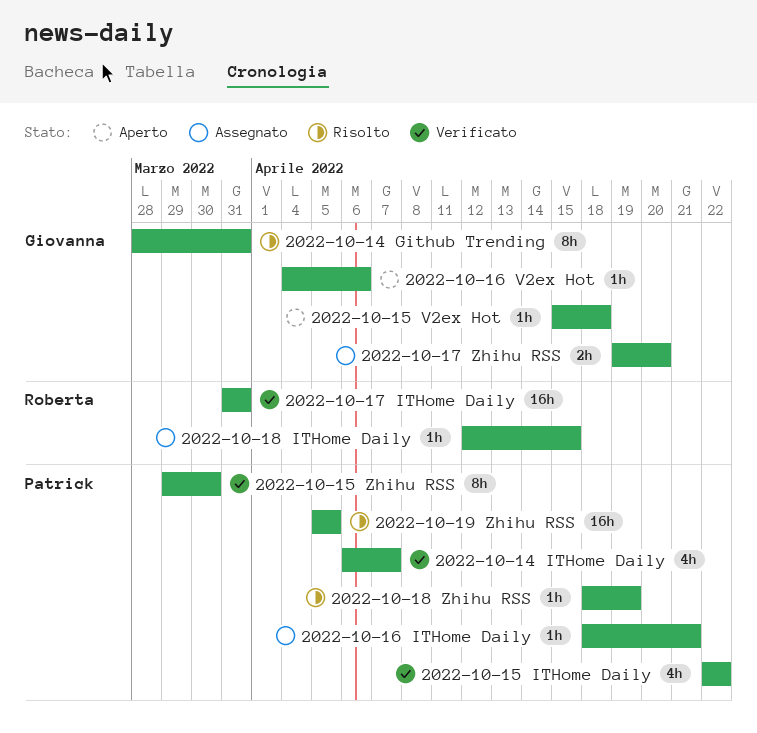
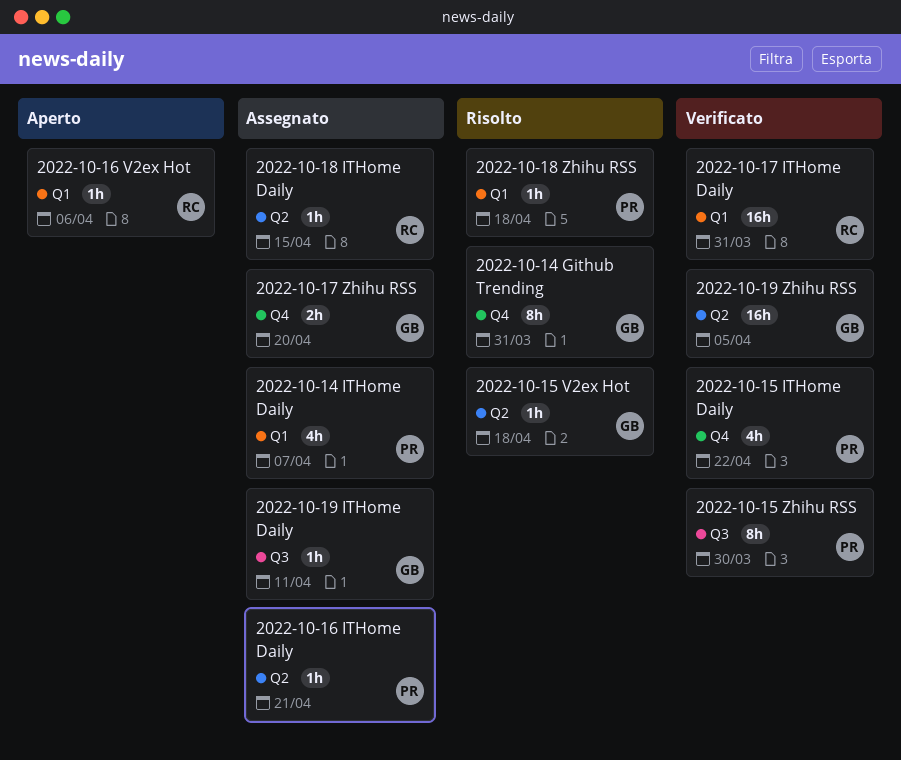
2022-10-14 ITHome Daily, status: Verificato -> Assegnato
2022-10-15 V2ex Hot, status: Aperto -> Risolto
2022-10-16 V2ex Hot, owner: Giovanna -> Roberta
2022-10-18 Zhihu RSS, due: Apr 19 -> Apr 18
2022-10-19 ITHome Daily: none -> present
2022-10-19 Zhihu RSS, status: Risolto -> Verificato
2022-10-19 Zhihu RSS, owner: Patrick -> Giovanna

